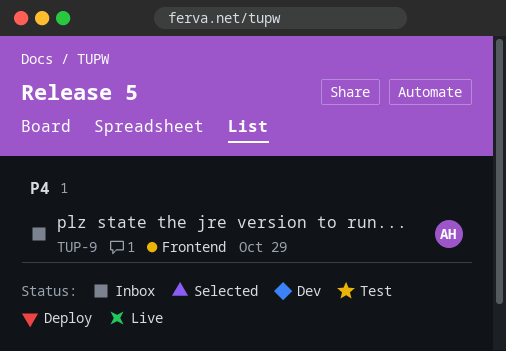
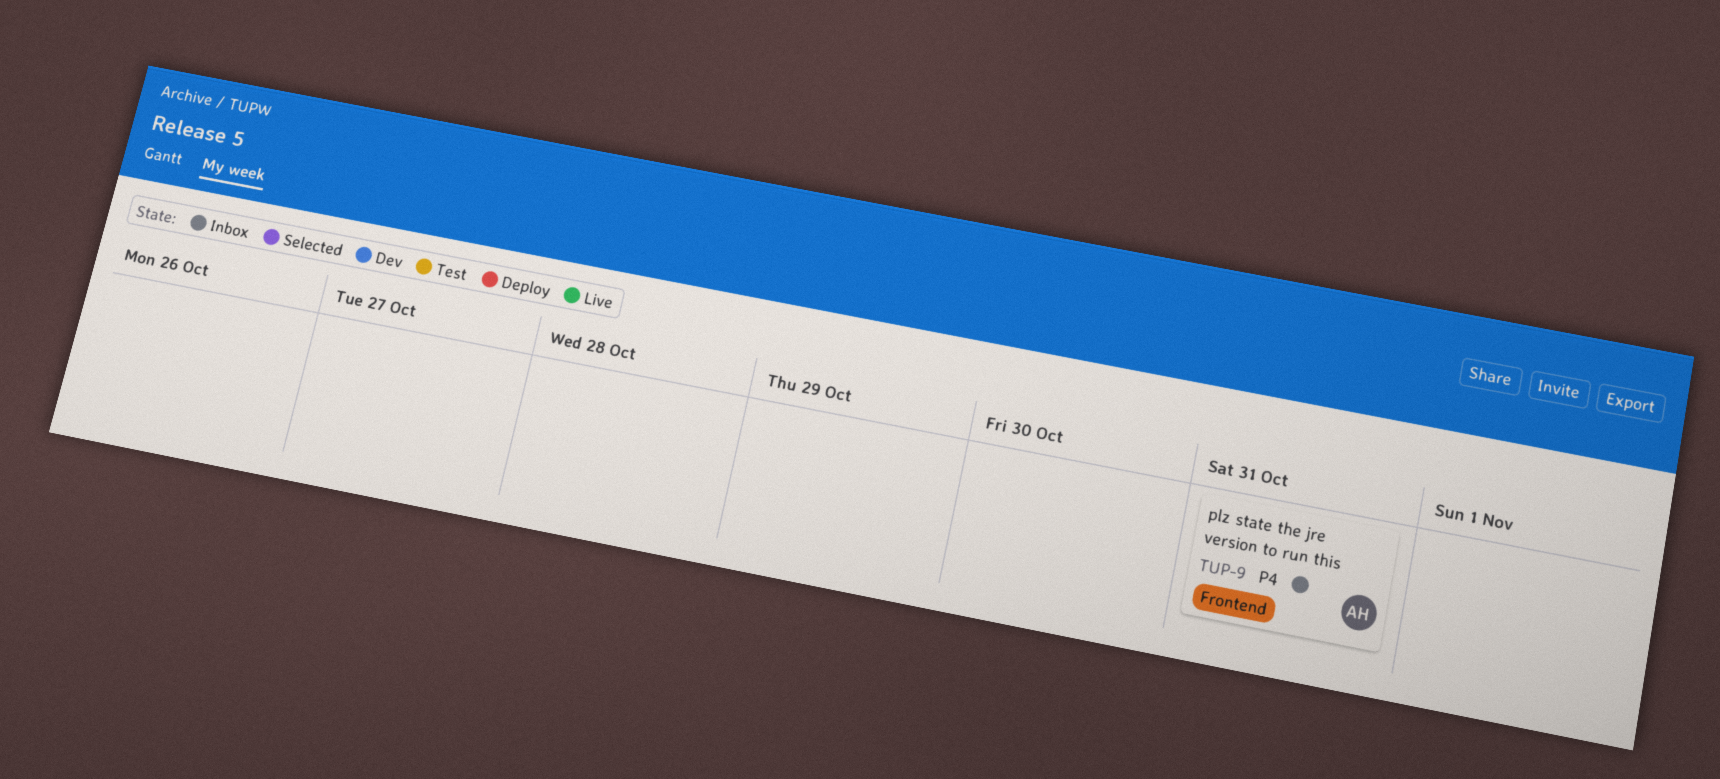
TUP-9, due: Oct 29 -> Oct 31

